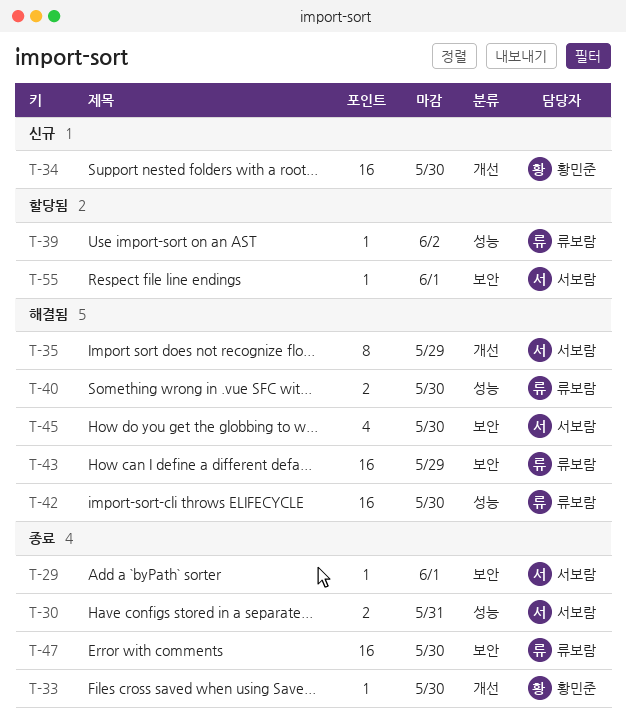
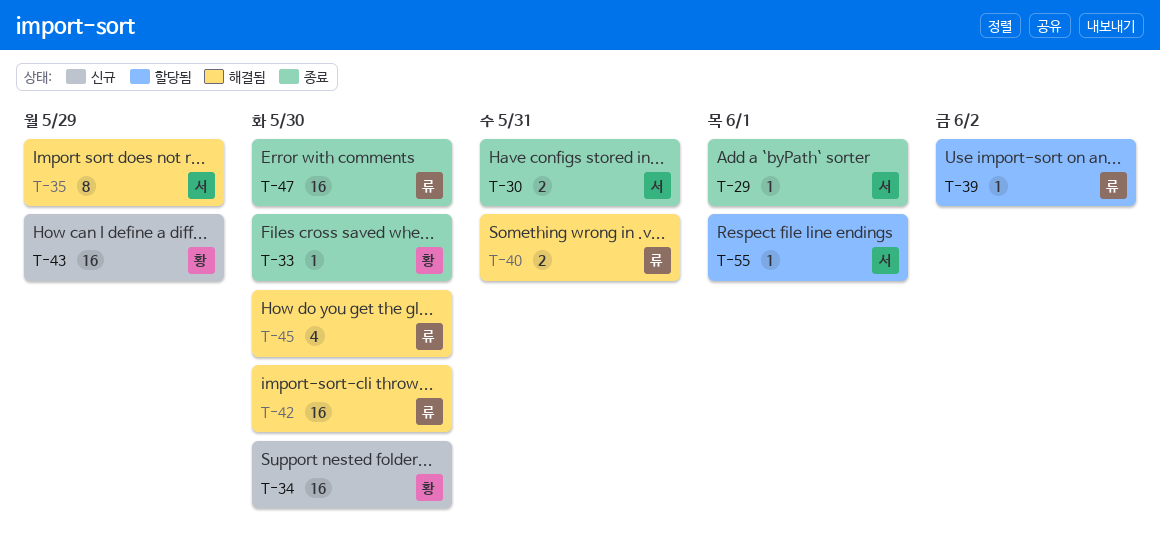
T-40, due: May 30 -> May 31
T-43, status: 해결됨 -> 신규
T-43, owner: 류보람 -> 황민준
T-45, owner: 서보람 -> 류보람

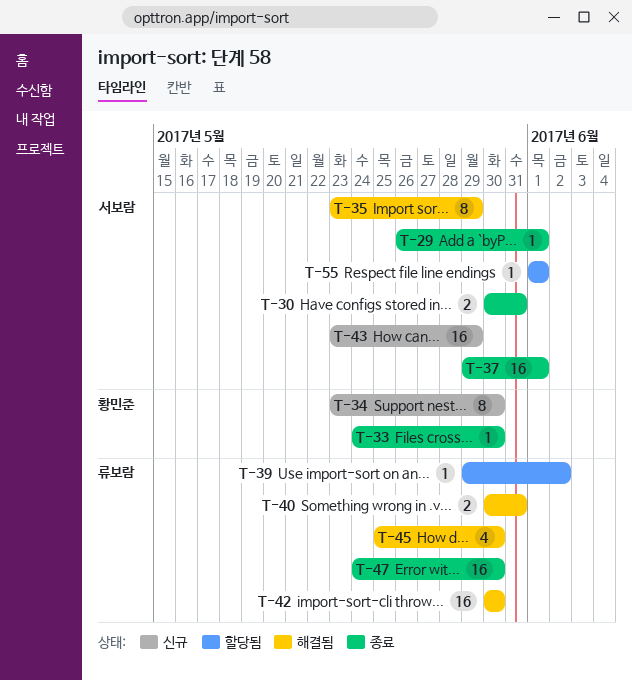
T-34, estimate: 16 -> 8
T-37: none -> present
T-43, owner: 황민준 -> 서보람

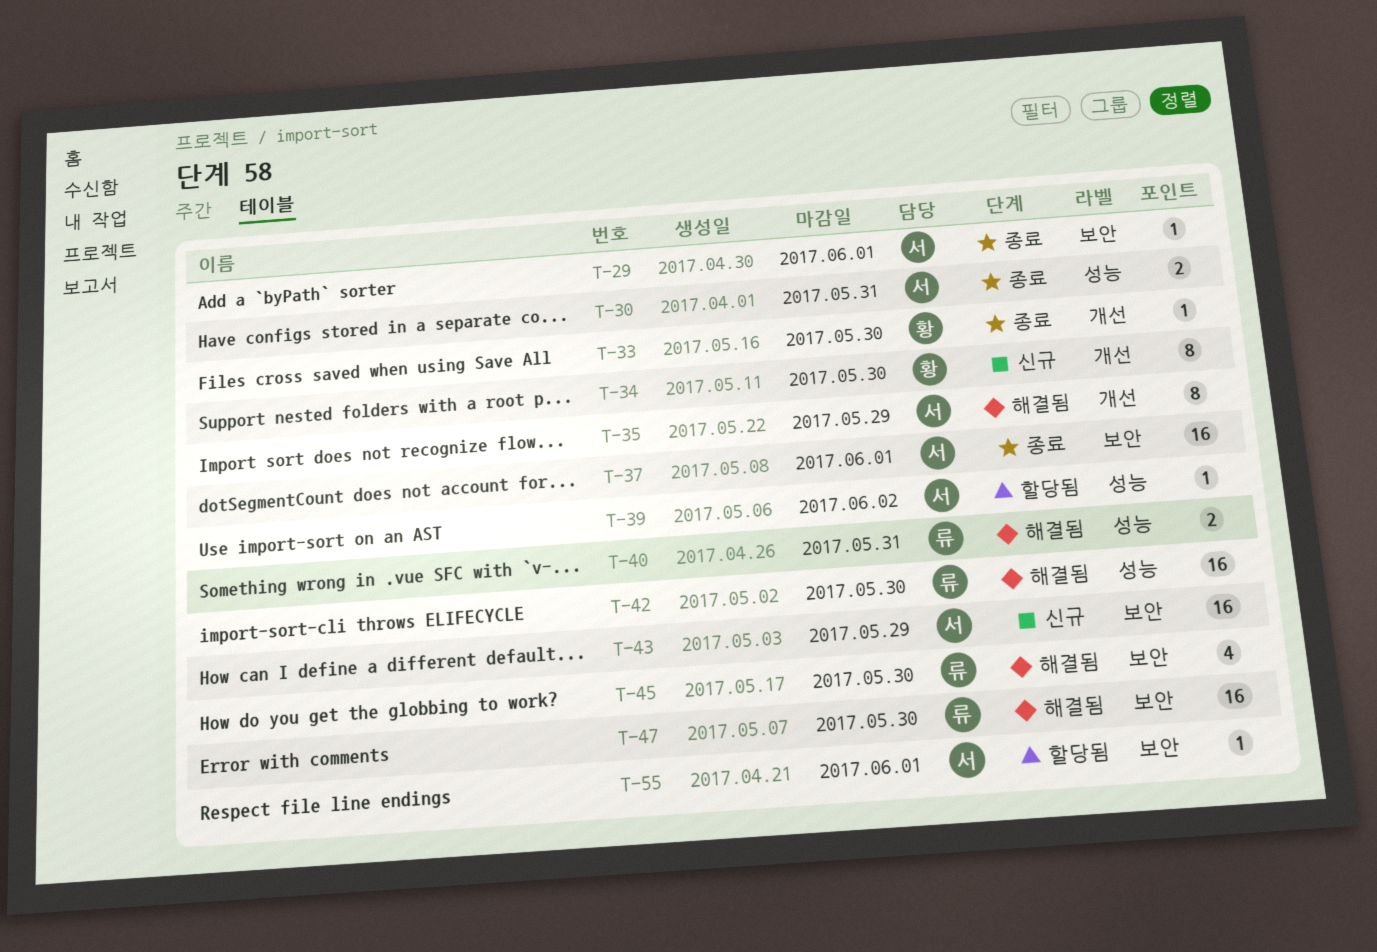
T-39, owner: 류보람 -> 서보람
T-47, status: 종료 -> 해결됨

